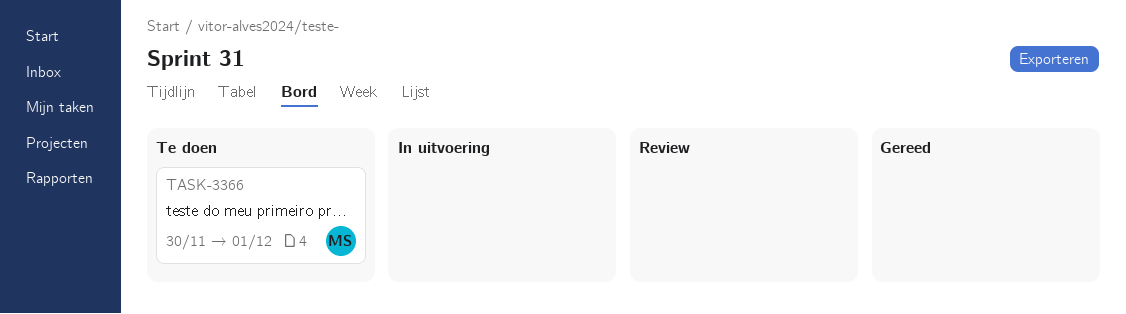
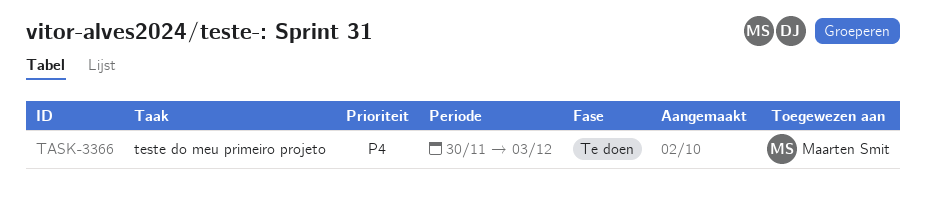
TASK-3366, due: Dec 1 -> Dec 3

